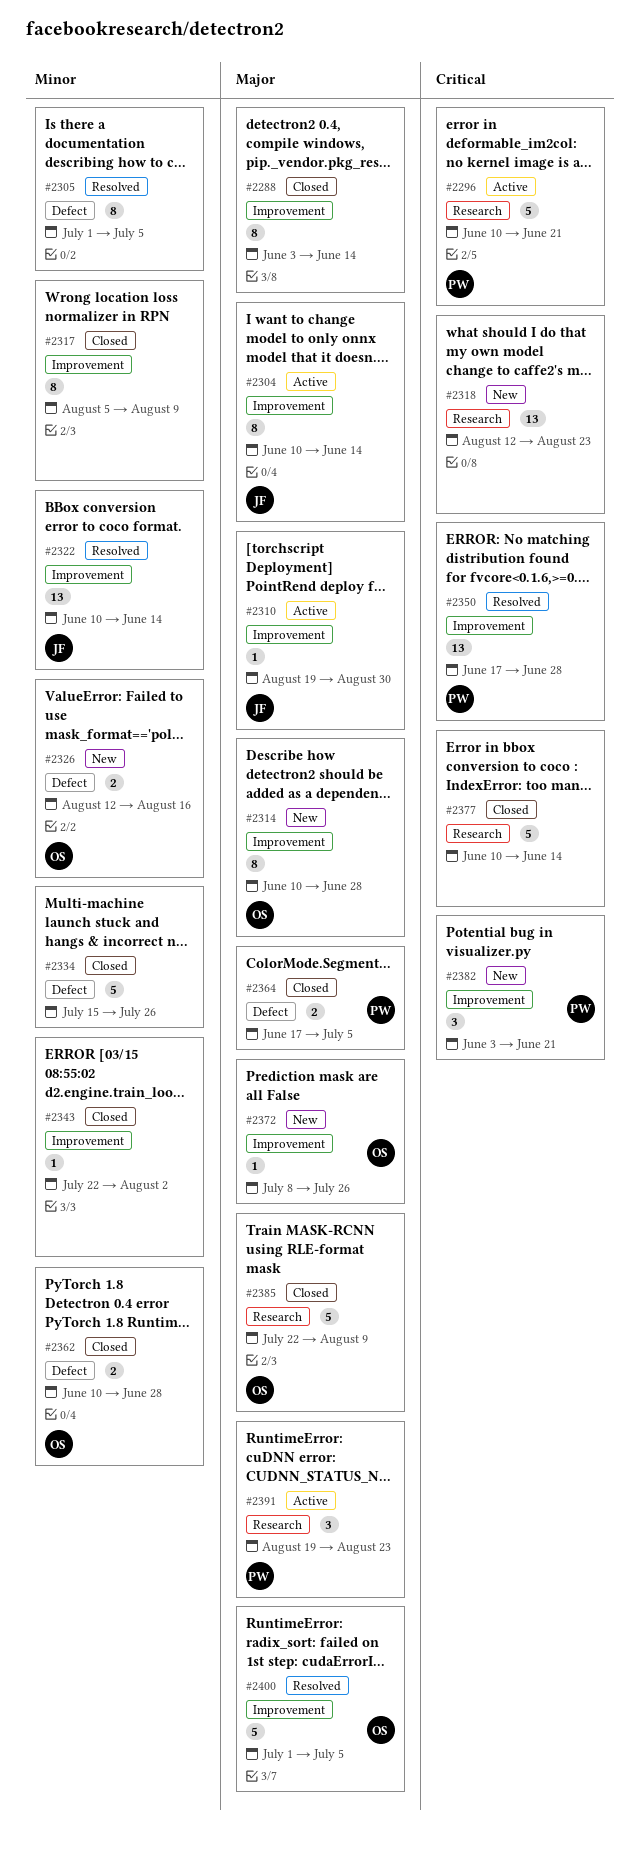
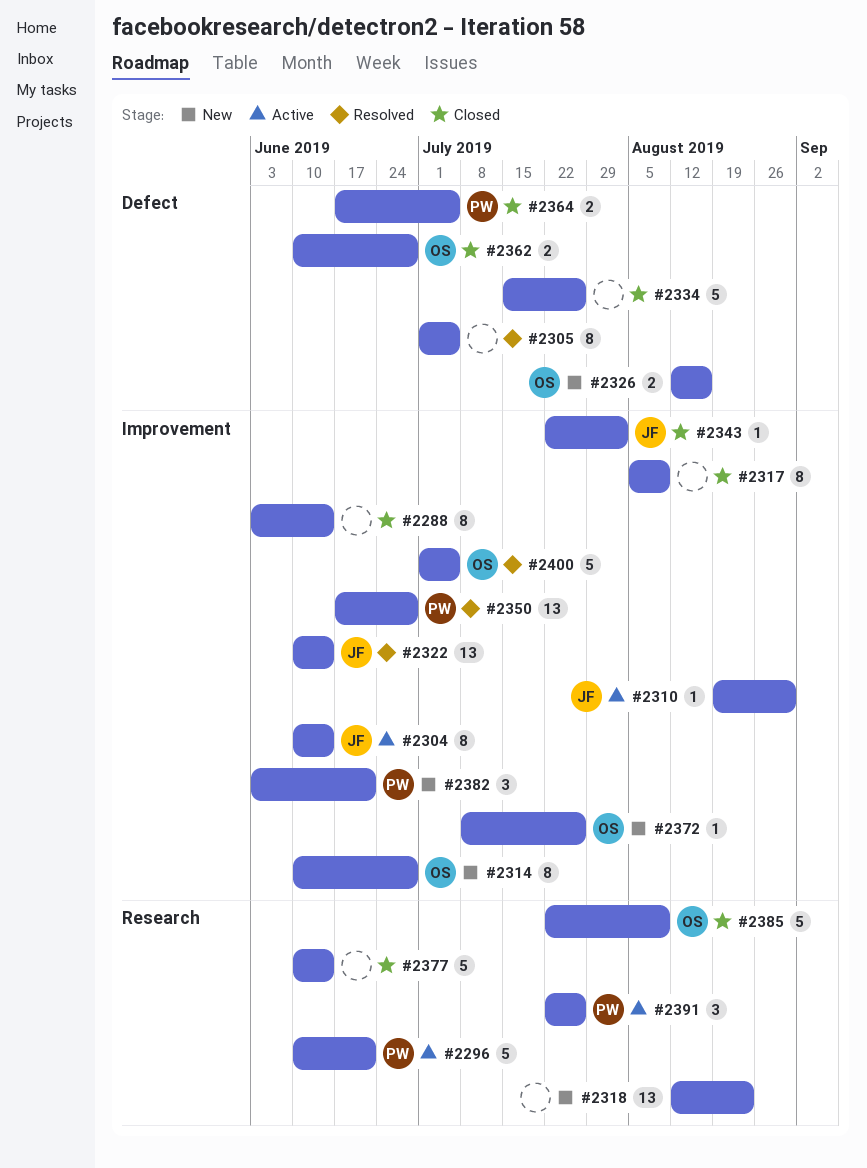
#2343, owner: none -> JF
#2391, start: Aug 19 -> Jul 22
#2391, due: Aug 23 -> Jul 26

